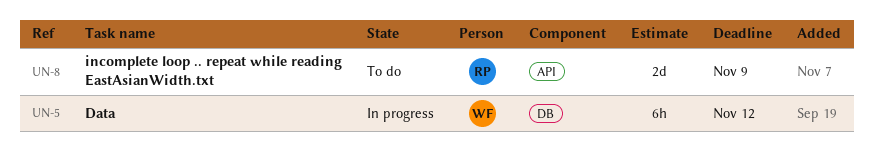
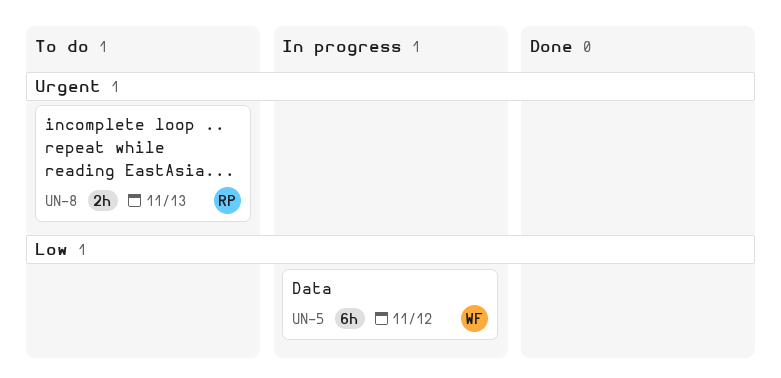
UN-8, estimate: 2d -> 2h
UN-8, due: Nov 9 -> Nov 13

